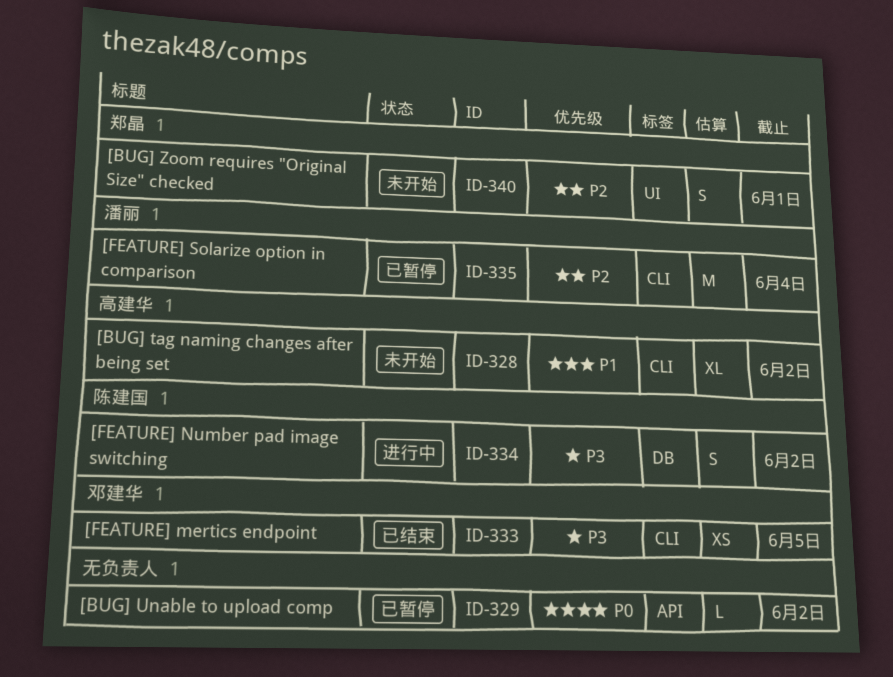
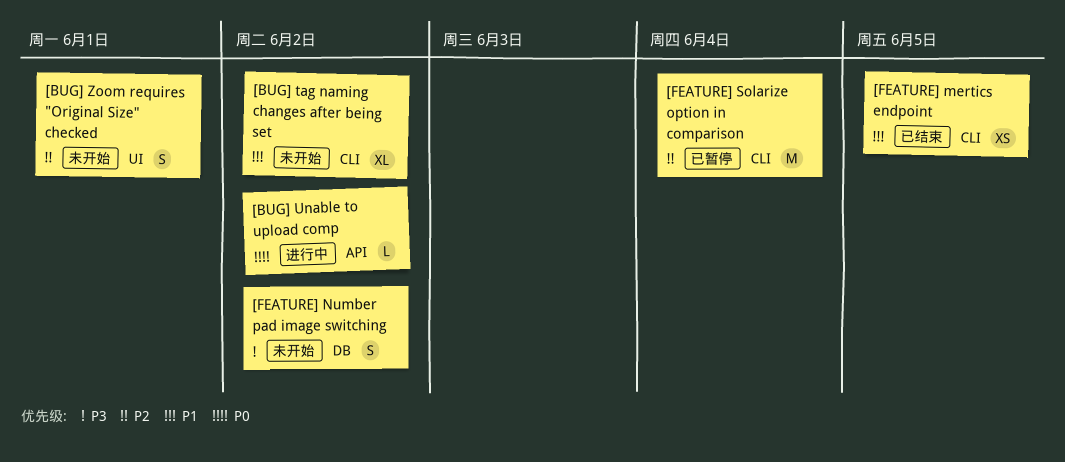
[BUG] Unable to upload comp, status: 已暂停 -> 进行中
[FEATURE] mertics endpoint, priority: P3 -> P1
[FEATURE] Number pad image switching, status: 进行中 -> 未开始

